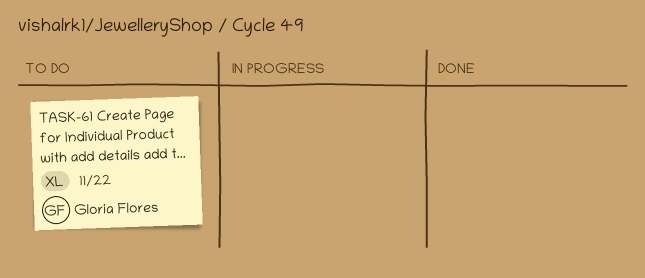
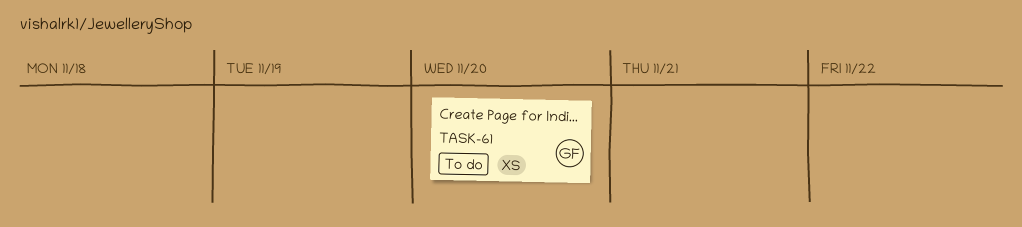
TASK-61, estimate: XL -> XS
TASK-61, due: Nov 22 -> Nov 20

